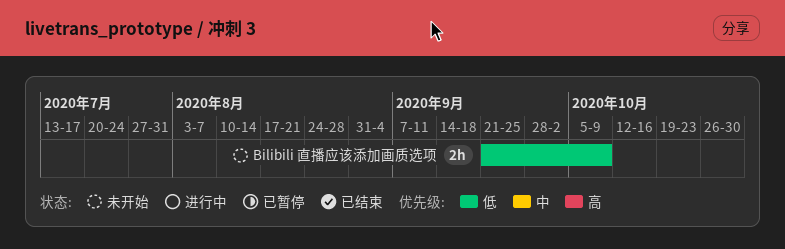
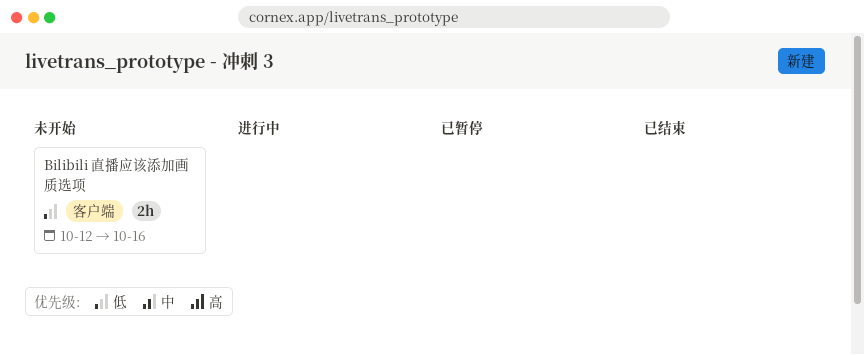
Bilibili 直播应该添加画质选项, start: Sep 21 -> Oct 12
Bilibili 直播应该添加画质选项, due: Oct 9 -> Oct 16

